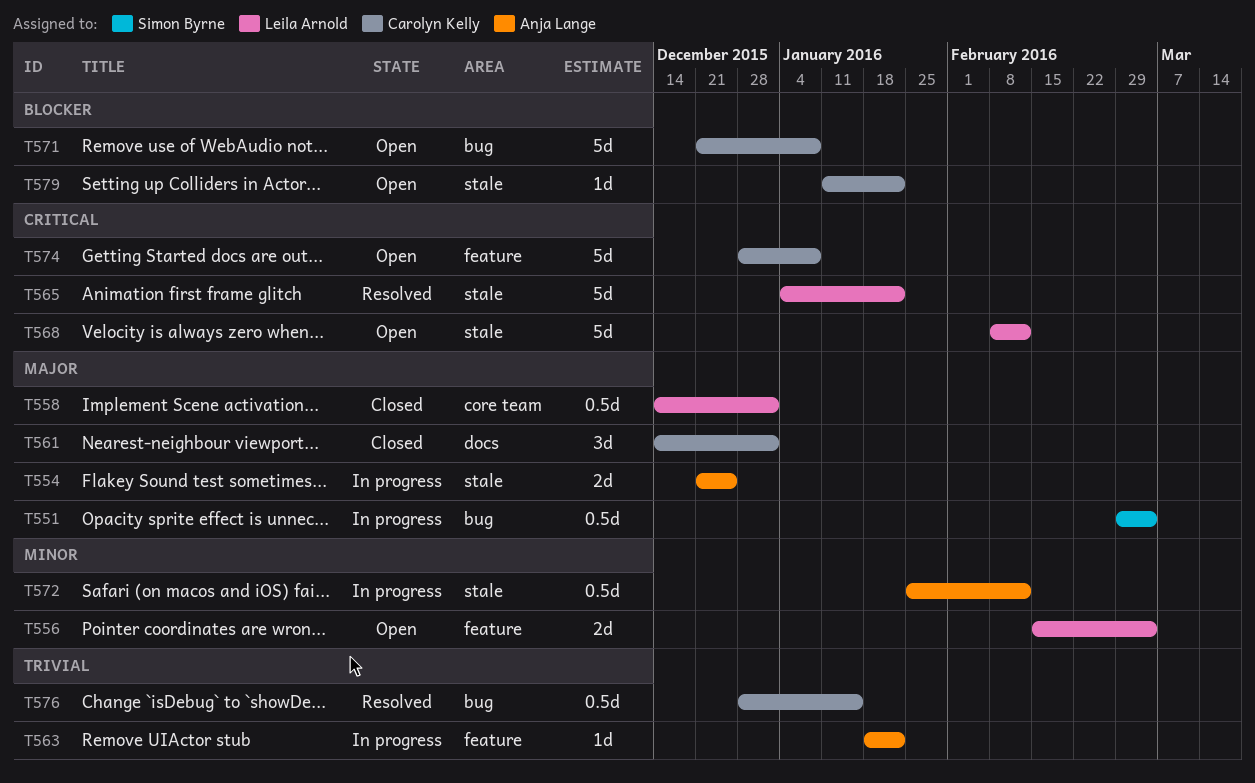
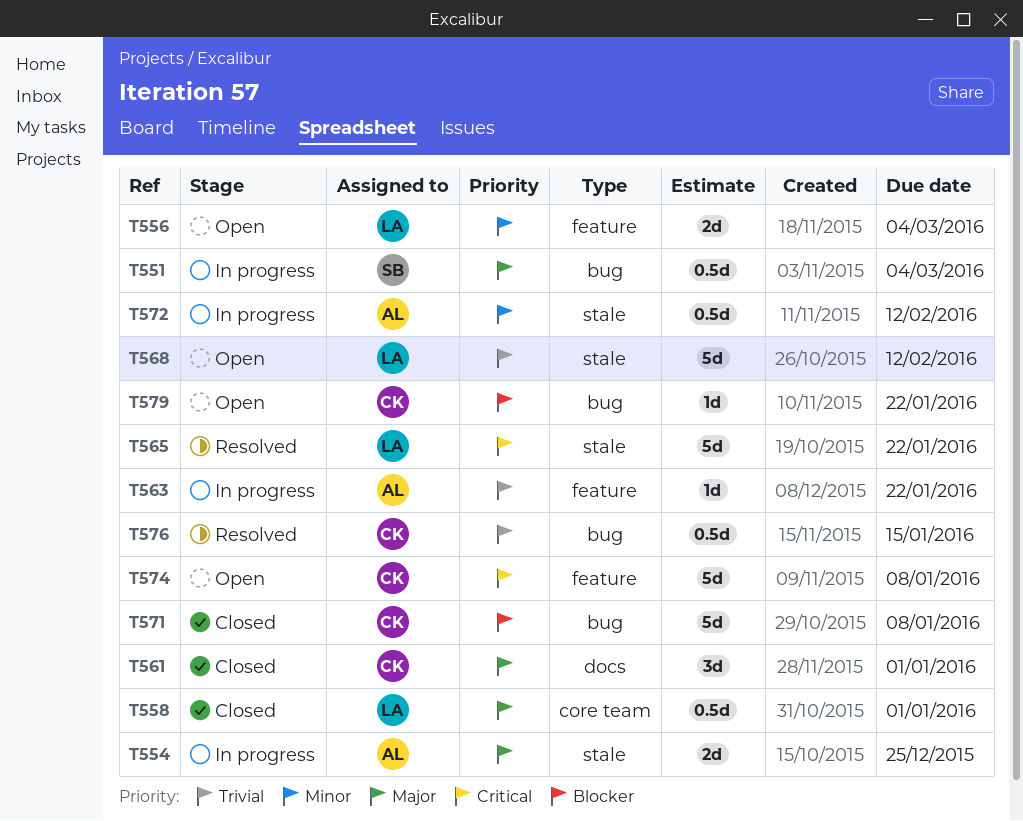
T568, priority: Critical -> Trivial
T571, status: Open -> Closed
T579, label: stale -> bug

